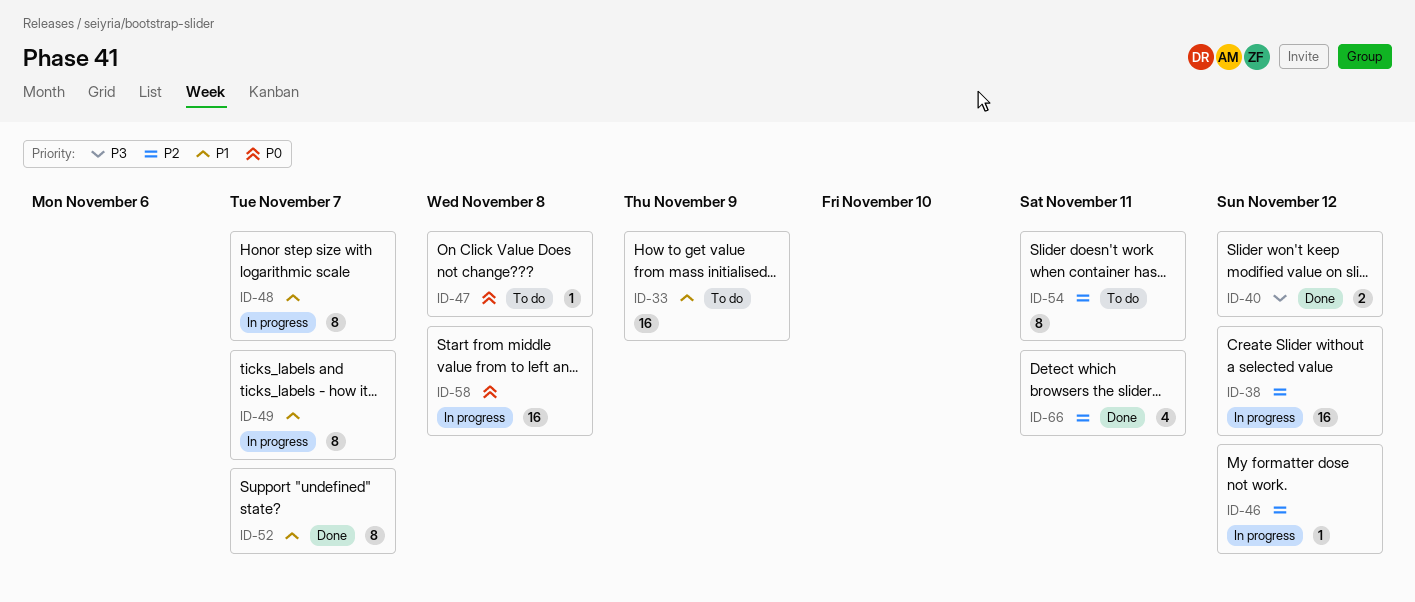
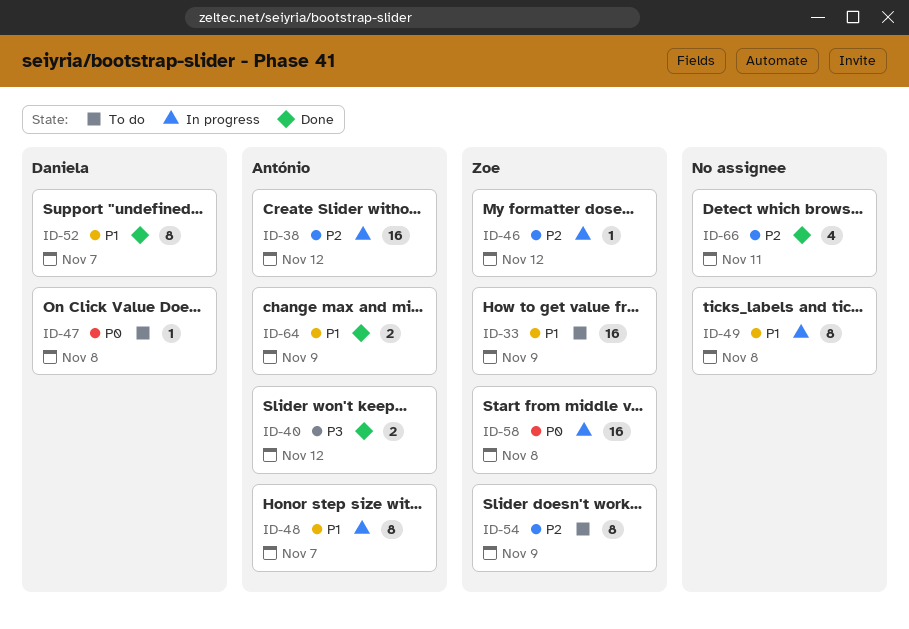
ID-49, due: Nov 7 -> Nov 8
ID-54, due: Nov 11 -> Nov 9
ID-64: none -> present

